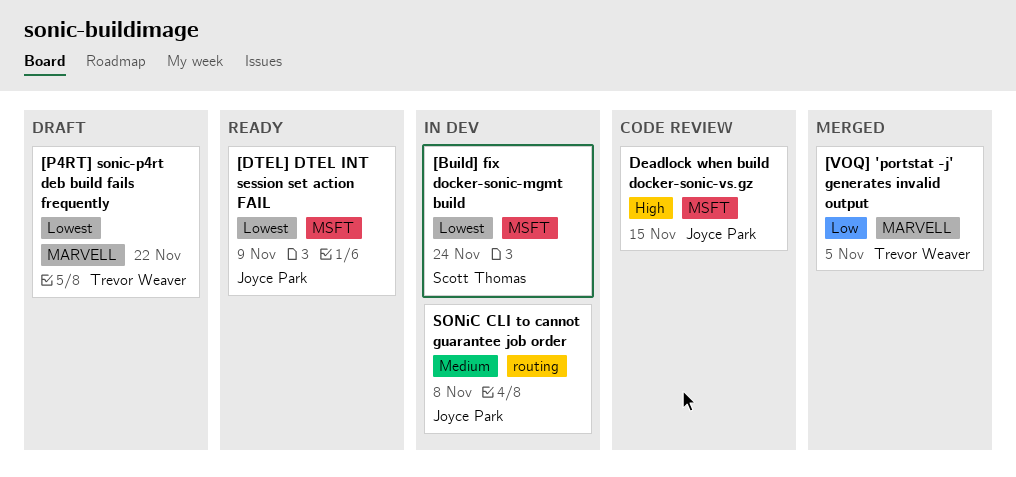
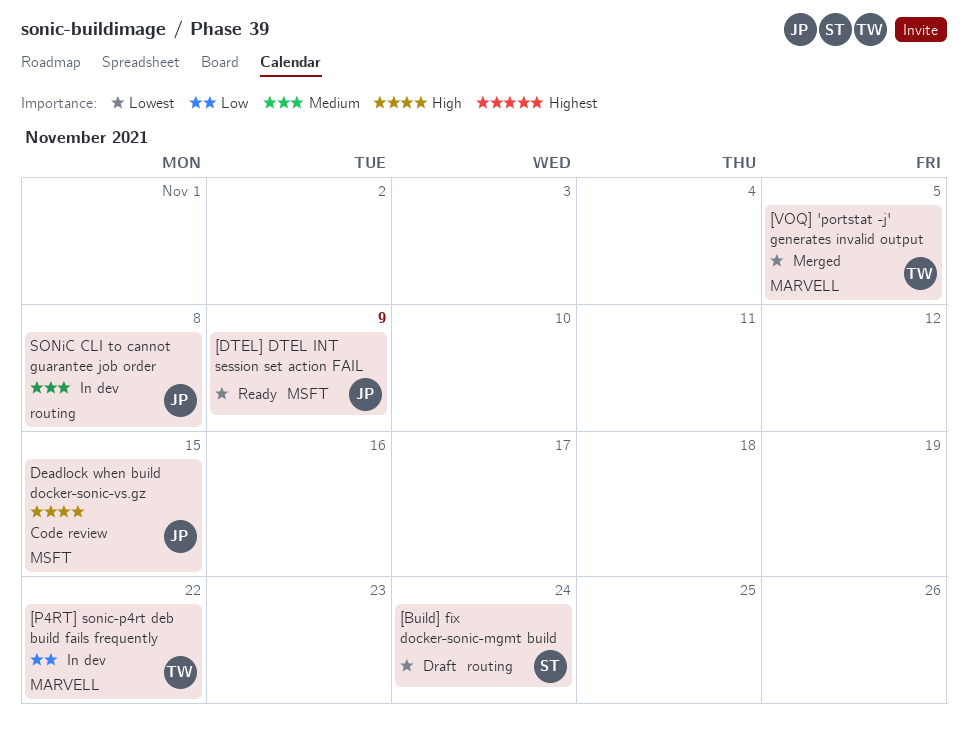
[Build] fix docker-sonic-mgmt build, status: In dev -> Draft
[Build] fix docker-sonic-mgmt build, label: MSFT -> routing
[P4RT] sonic-p4rt deb build fails frequently, status: Draft -> In dev
[P4RT] sonic-p4rt deb build fails frequently, priority: Lowest -> Low
[VOQ] 'portstat -j' generates invalid output, priority: Low -> Lowest

